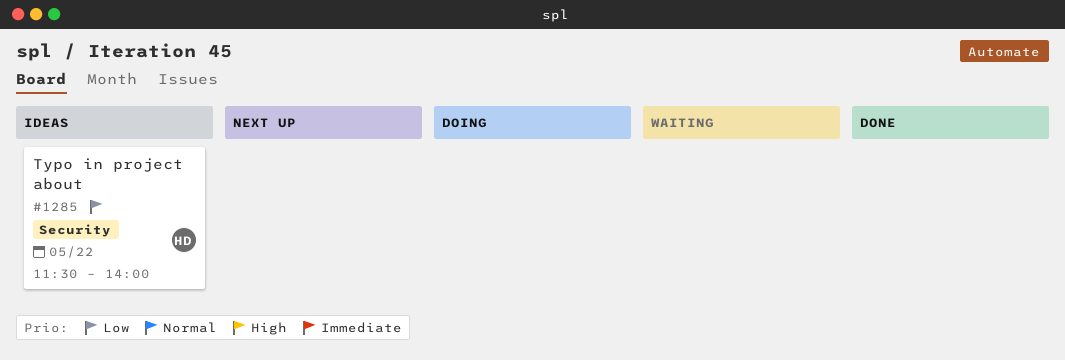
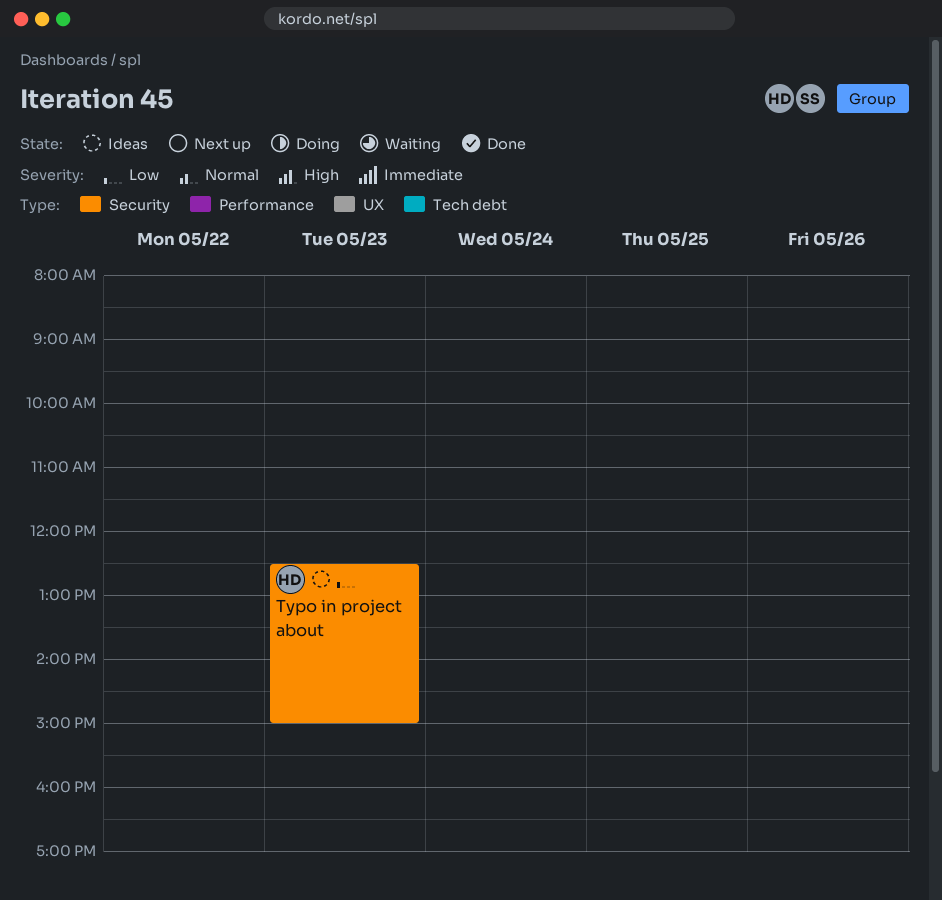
Typo in project about, day: May 22 -> May 23
Typo in project about, begins: 11:30 -> 12:30
Typo in project about, ends: 14:00 -> 15:00

